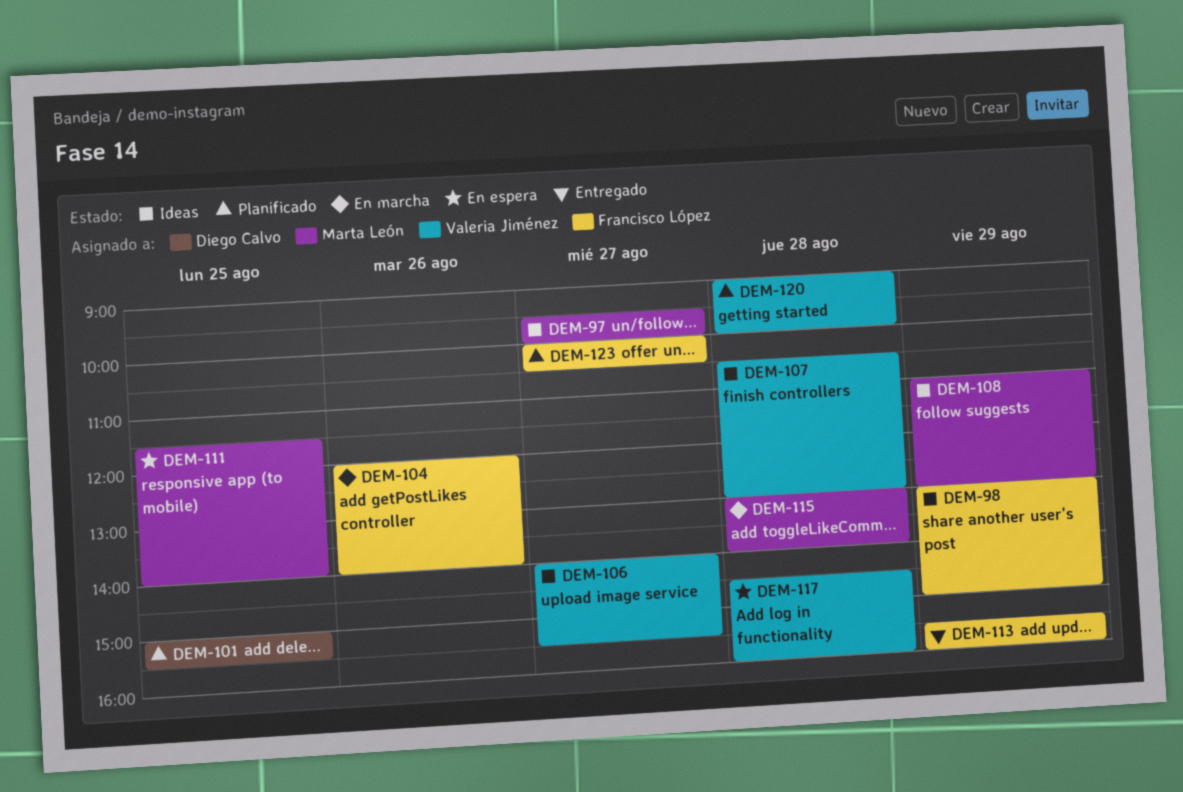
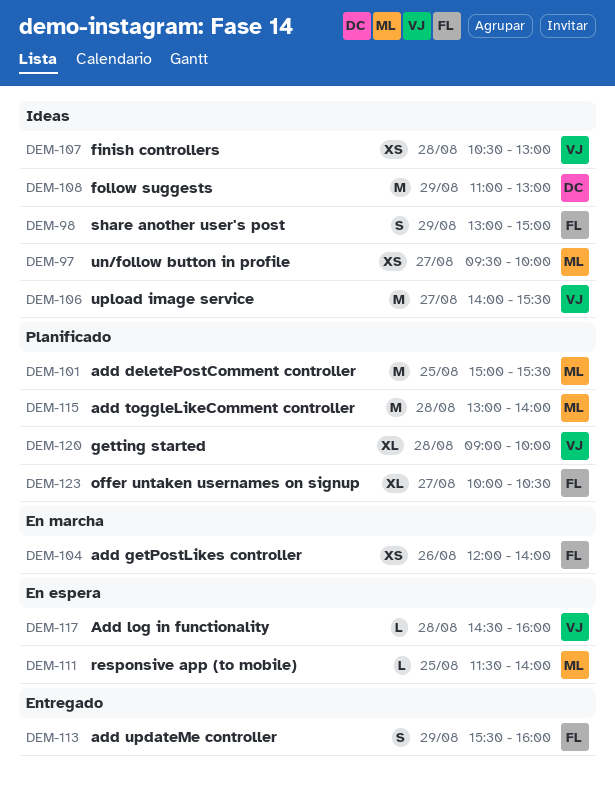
DEM-101, owner: Diego Calvo -> Marta León
DEM-108, owner: Marta León -> Diego Calvo
DEM-115, status: En marcha -> Planificado

